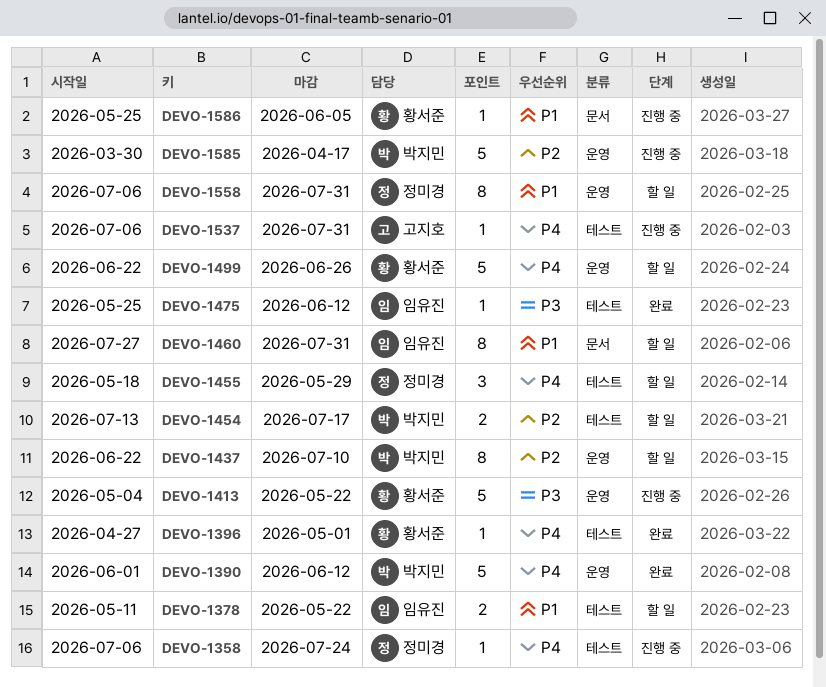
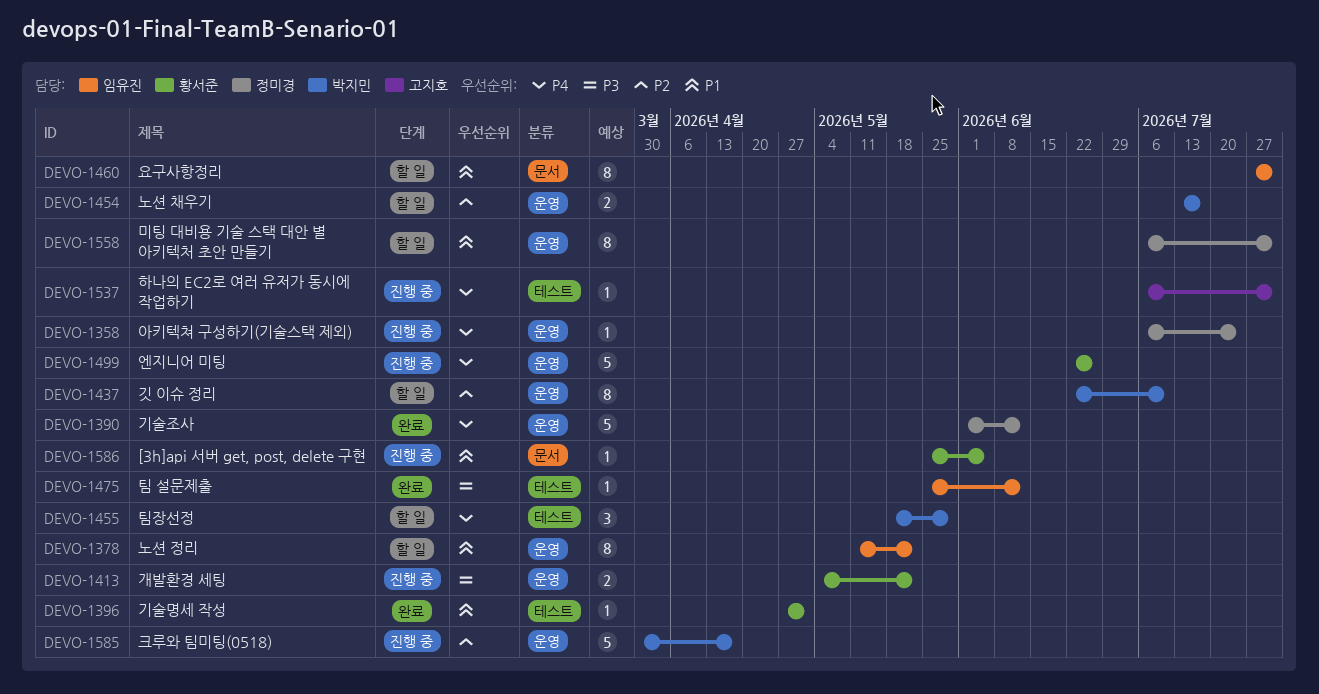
DEVO-1358, label: 테스트 -> 운영
DEVO-1378, label: 테스트 -> 운영
DEVO-1378, estimate: 2 -> 8
DEVO-1390, owner: 박지민 -> 정미경
DEVO-1396, priority: P4 -> P1
DEVO-1413, estimate: 5 -> 2
DEVO-1454, label: 테스트 -> 운영
DEVO-1455, owner: 정미경 -> 박지민
DEVO-1499, status: 할 일 -> 진행 중

